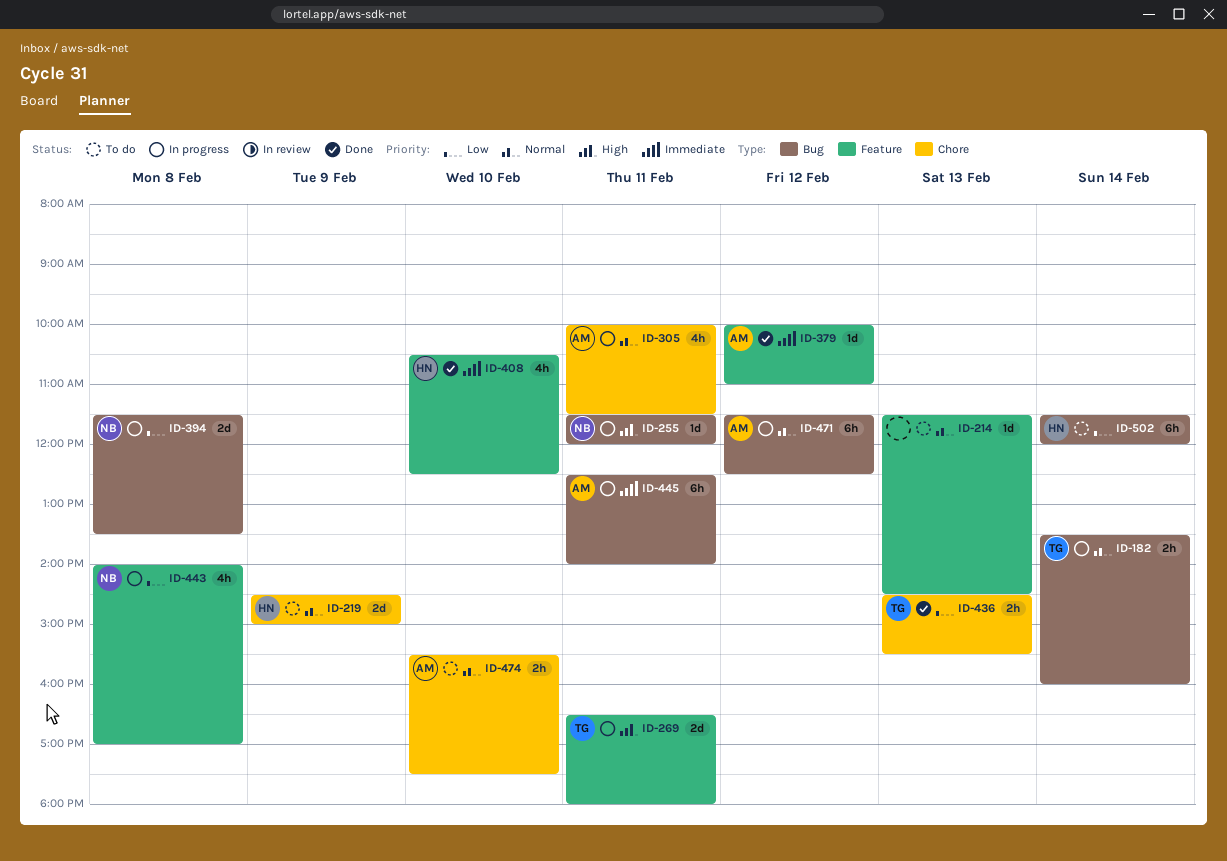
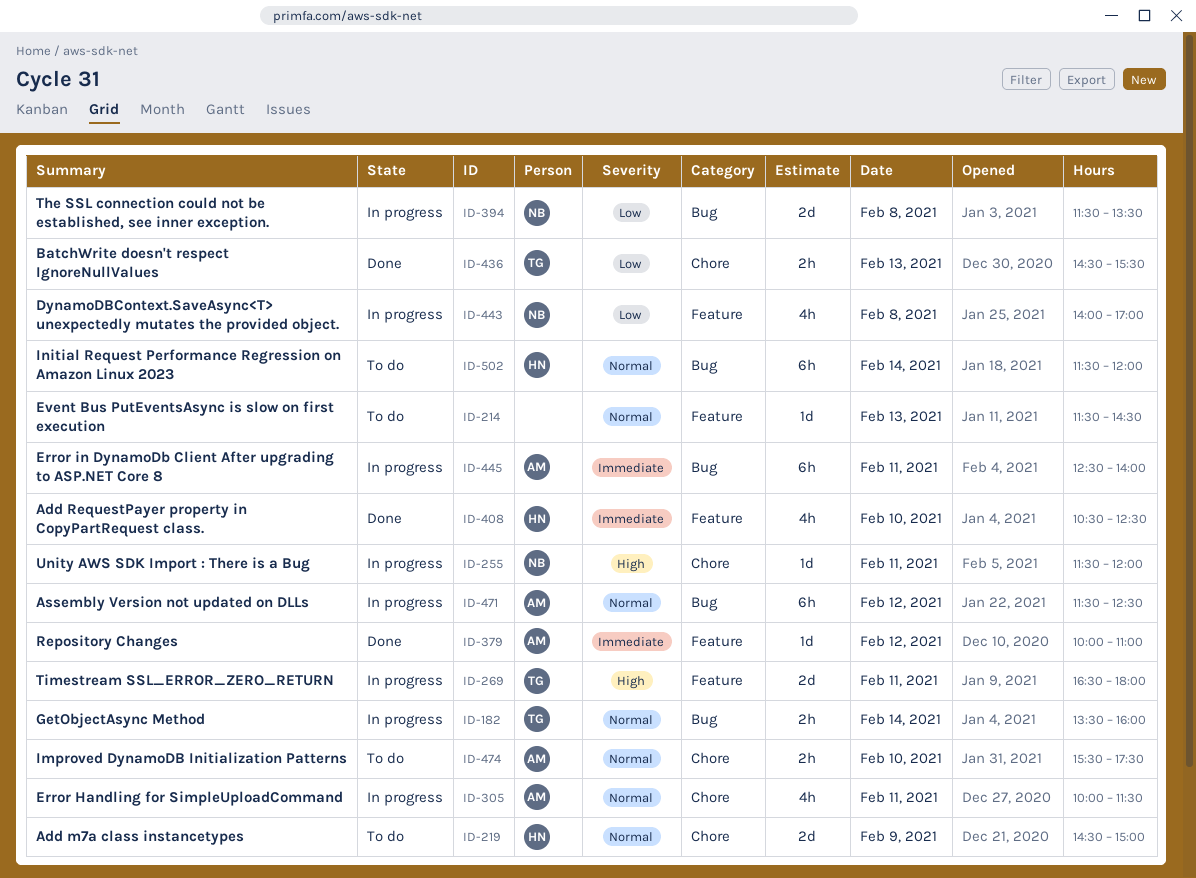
ID-255, label: Bug -> Chore
ID-502, priority: Low -> Normal

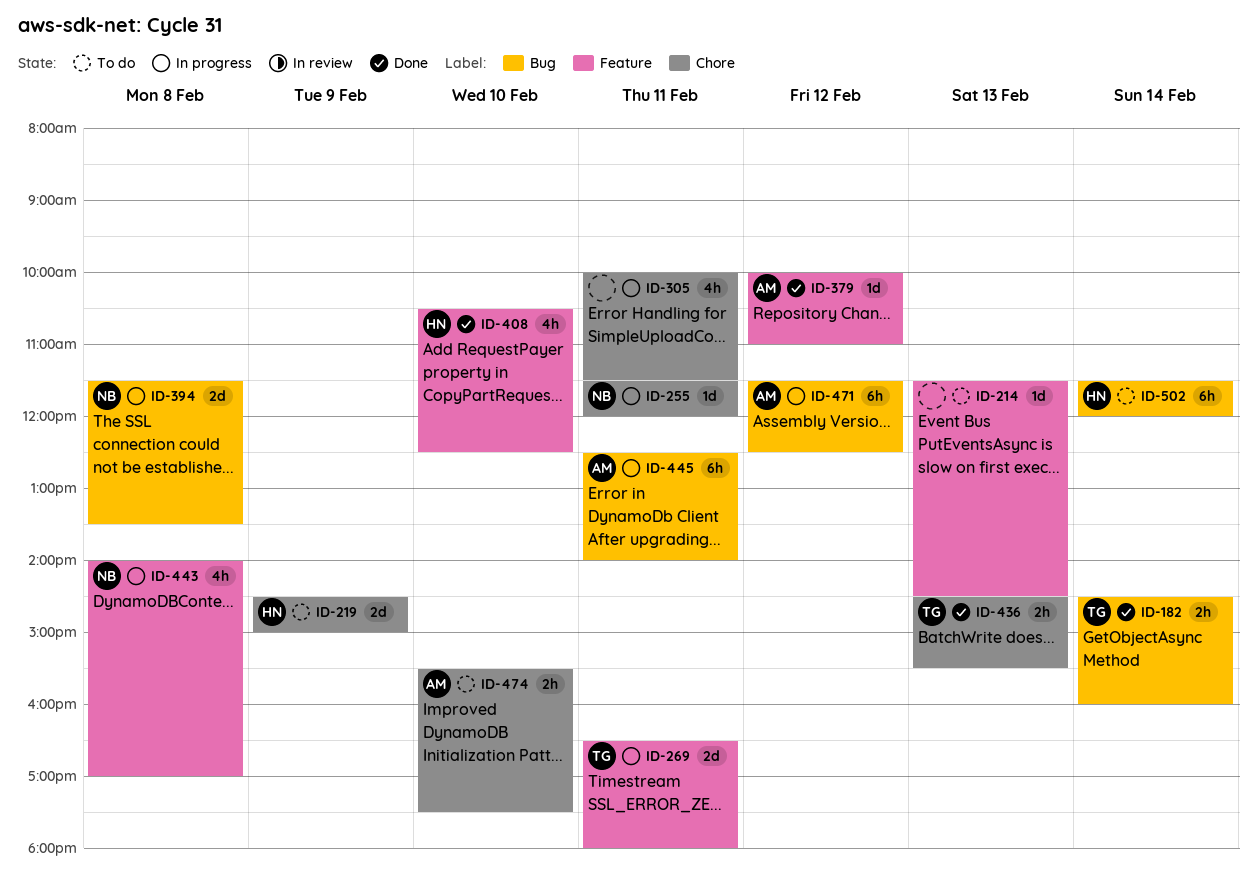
ID-182, status: In progress -> Done
ID-182, begins: 13:30 -> 14:30
ID-305, owner: AM -> none

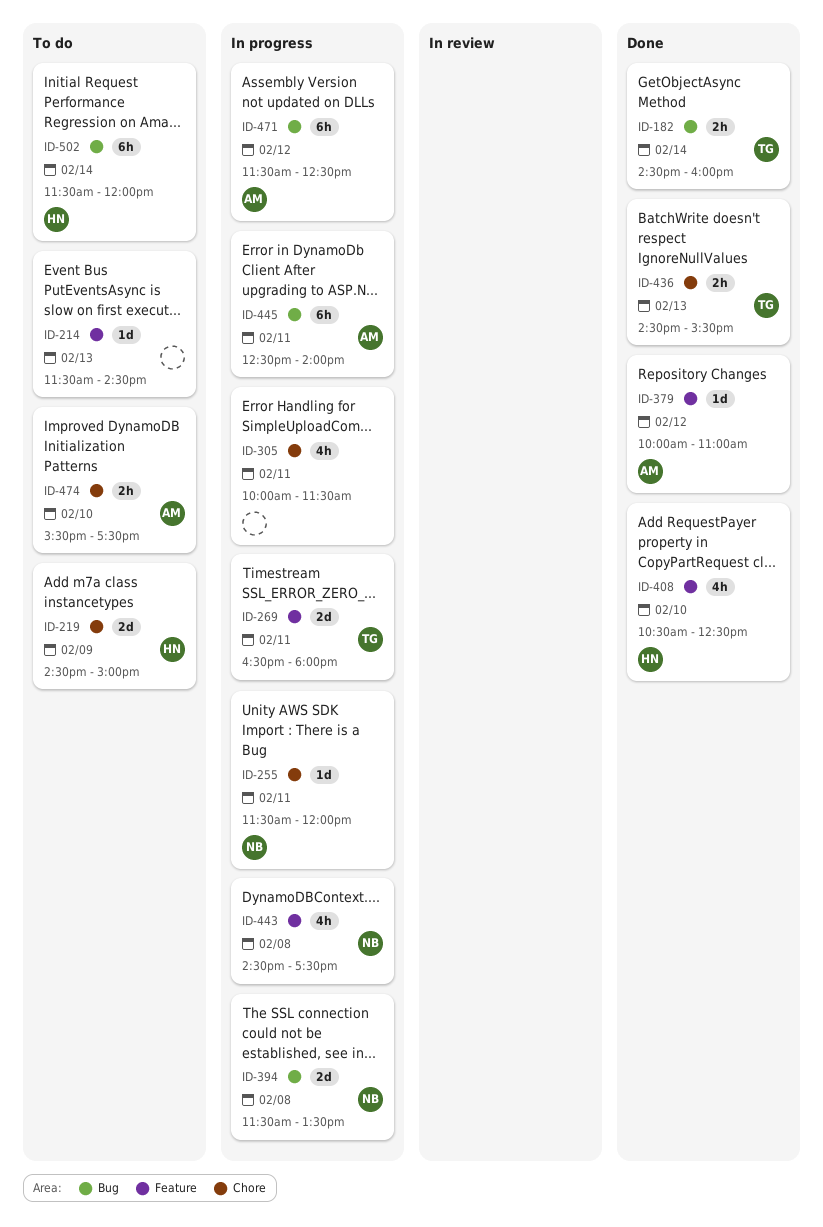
ID-443, begins: 14:00 -> 14:30
ID-443, ends: 17:00 -> 17:30

